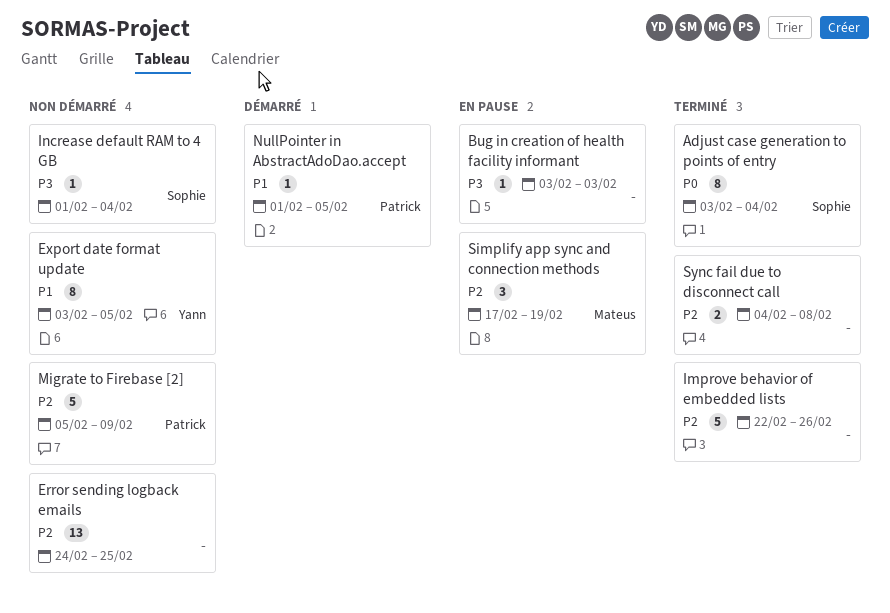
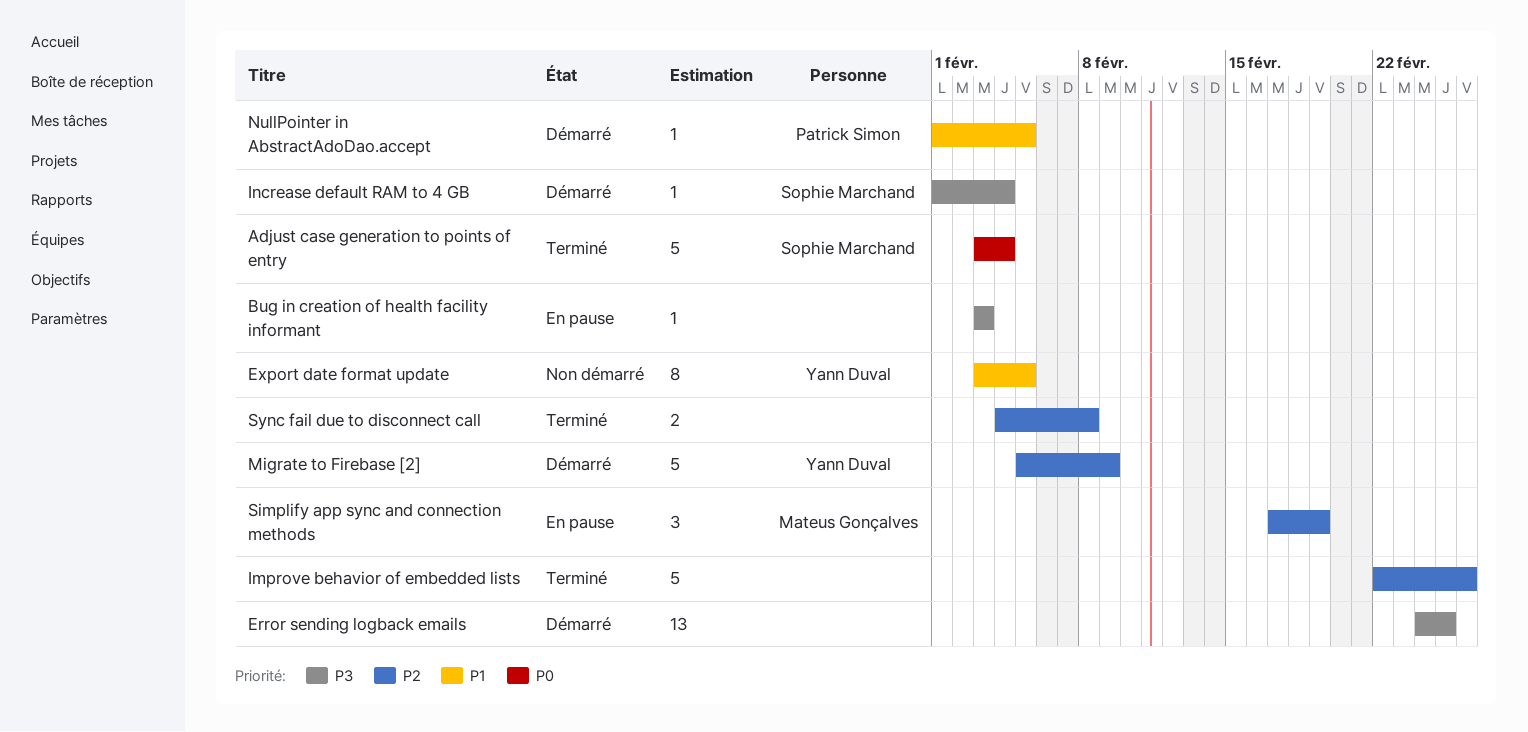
Adjust case generation to points of entry, estimate: 8 -> 5
Error sending logback emails, status: Non démarré -> Démarré
Error sending logback emails, priority: P2 -> P3
Increase default RAM to 4 GB, status: Non démarré -> Démarré
Migrate to Firebase [2], status: Non démarré -> Démarré
Migrate to Firebase [2], owner: Patrick Simon -> Yann Duval

